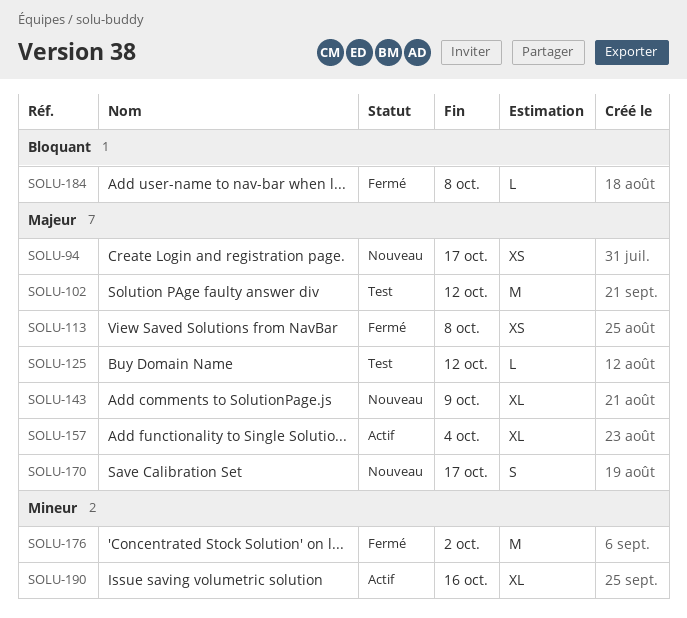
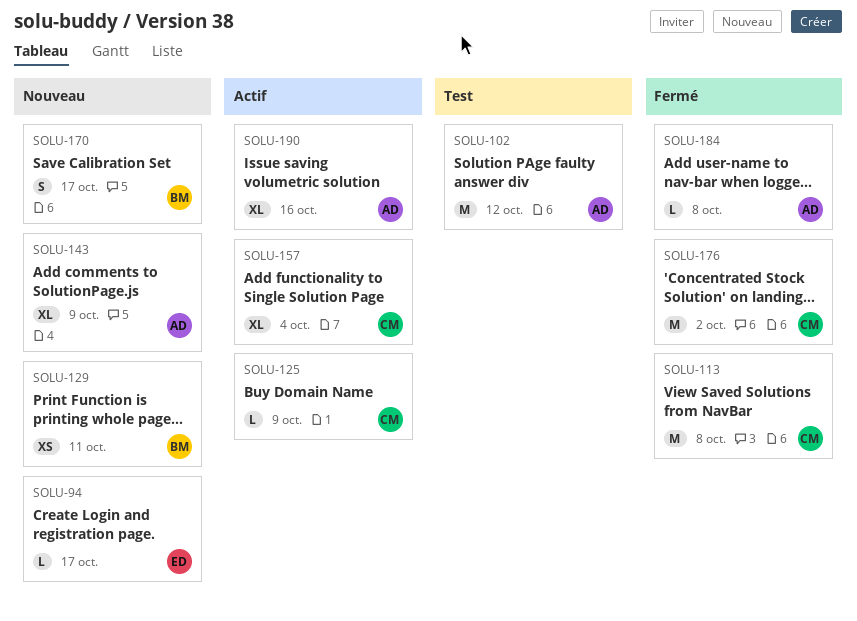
SOLU-94, estimate: XS -> L
SOLU-113, estimate: XS -> M
SOLU-125, status: Test -> Actif
SOLU-125, due: Oct 12 -> Oct 9
SOLU-129: none -> present

